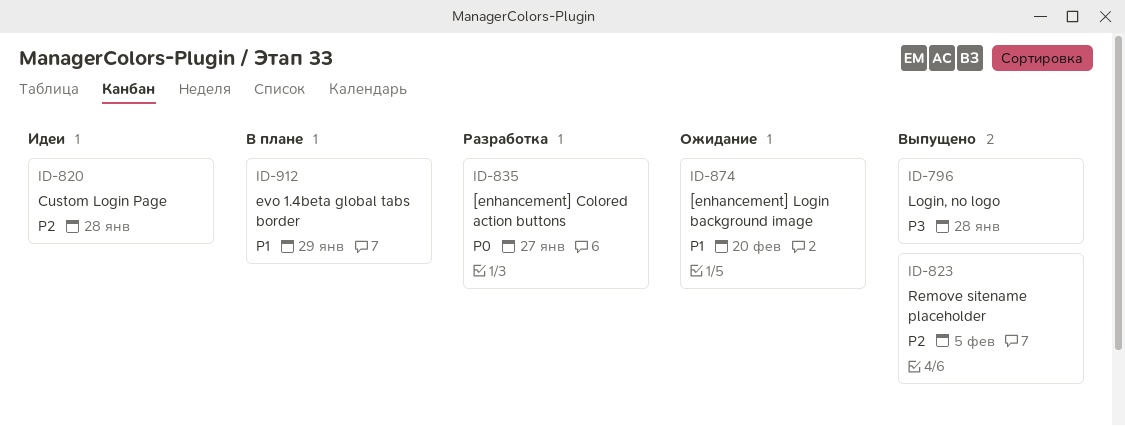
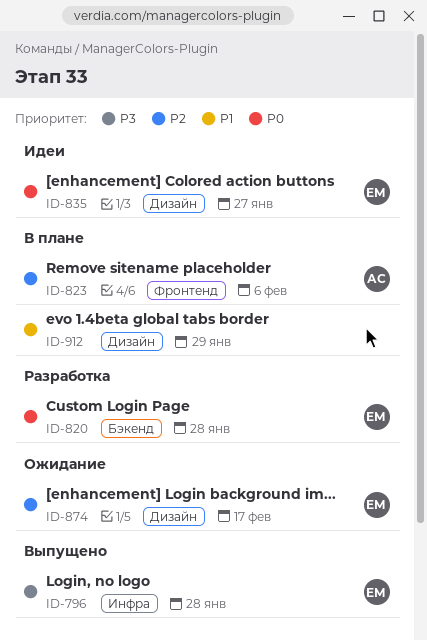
ID-820, status: Идеи -> Разработка
ID-820, priority: P2 -> P0
ID-823, status: Выпущено -> В плане
ID-823, due: Feb 5 -> Feb 6
ID-835, status: Разработка -> Идеи
ID-874, priority: P1 -> P2
ID-874, due: Feb 20 -> Feb 17

